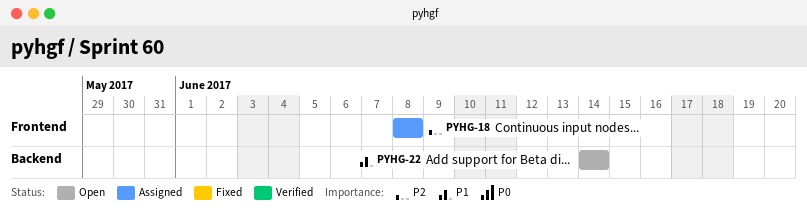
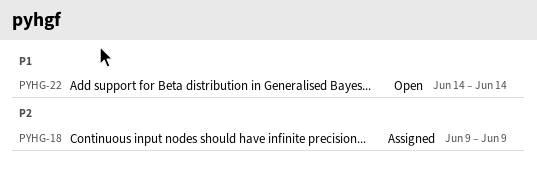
PYHG-18, start: Jun 8 -> Jun 9
PYHG-18, due: Jun 8 -> Jun 9

